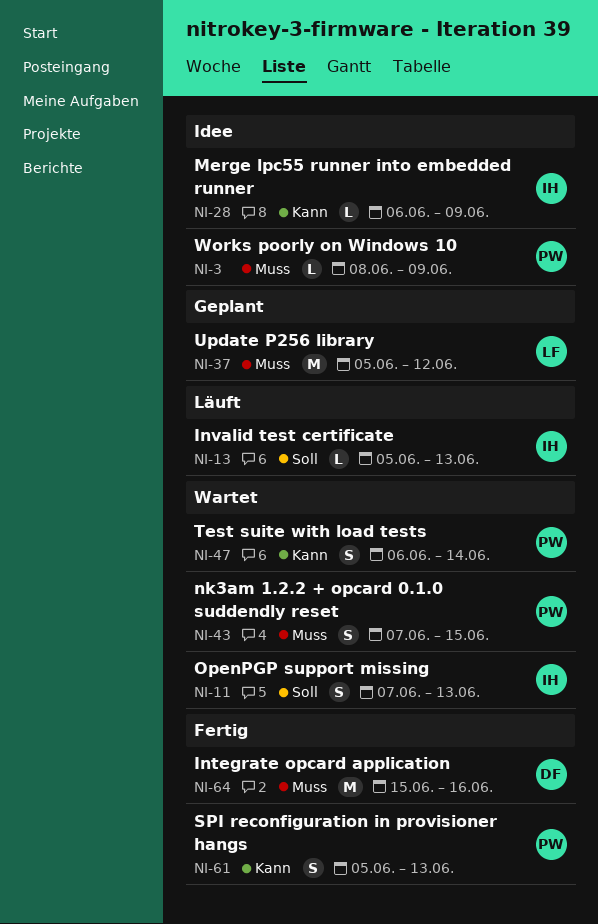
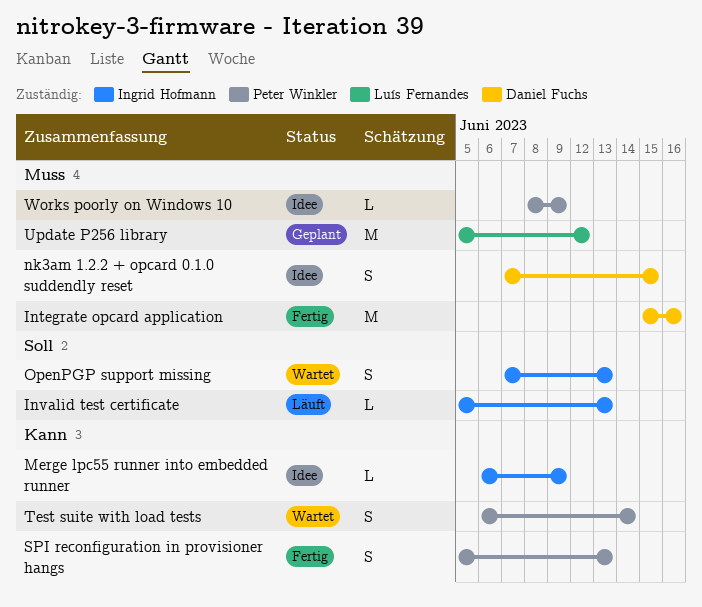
nk3am 1.2.2 + opcard 0.1.0 suddendly reset, status: Wartet -> Idee
nk3am 1.2.2 + opcard 0.1.0 suddendly reset, owner: Peter Winkler -> Daniel Fuchs

